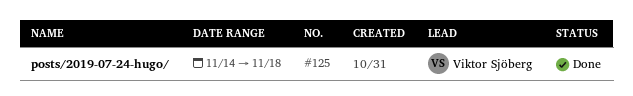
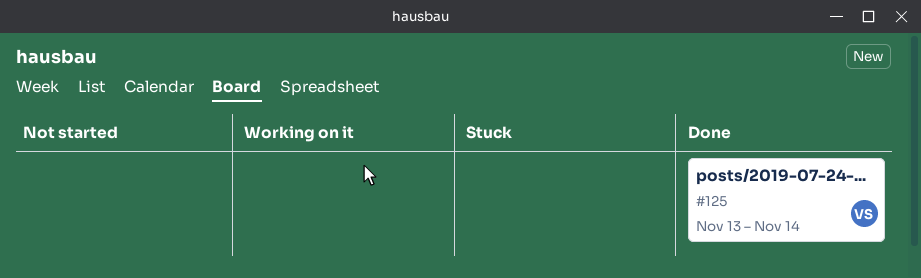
#125, start: Nov 14 -> Nov 13
#125, due: Nov 18 -> Nov 14

